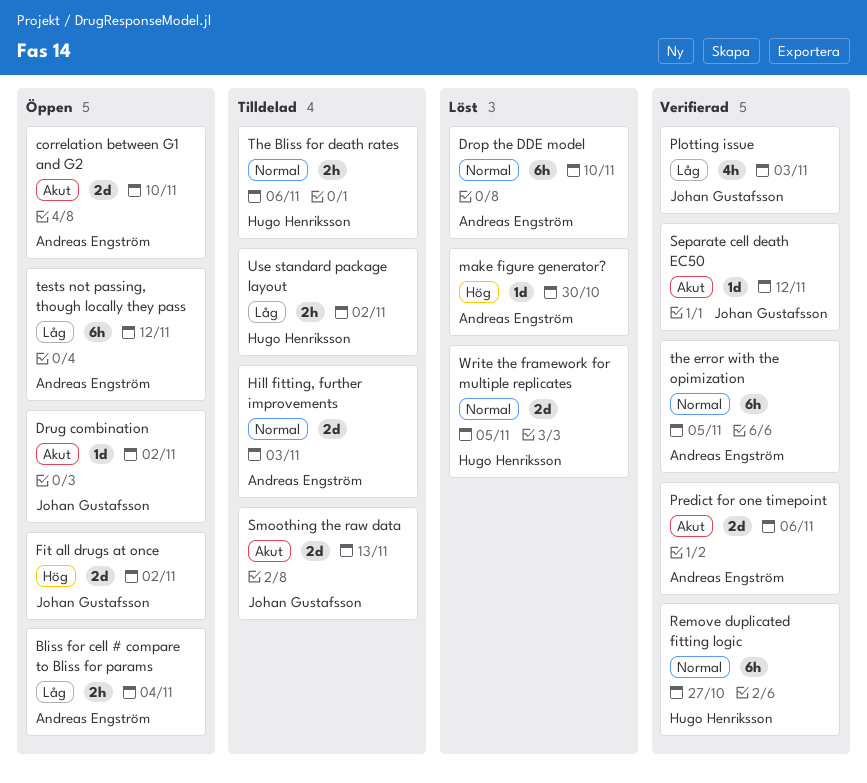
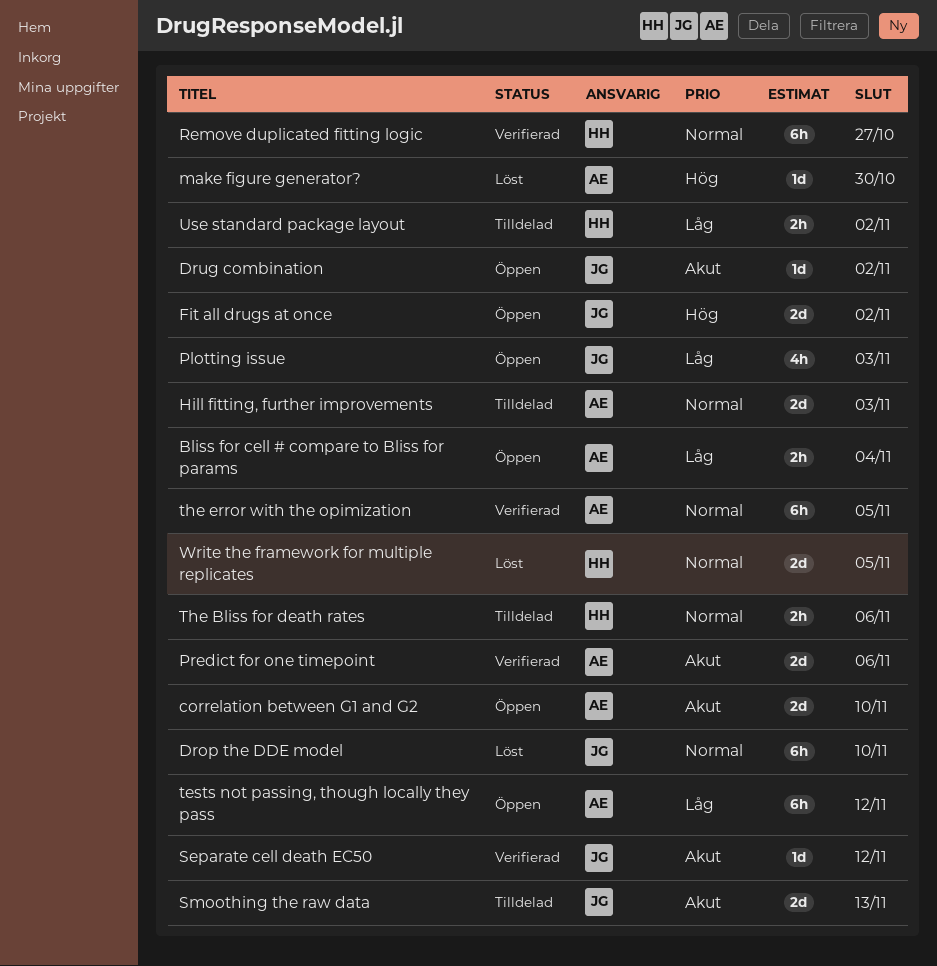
Drop the DDE model, owner: Andreas Engström -> Johan Gustafsson
Plotting issue, status: Verifierad -> Öppen

